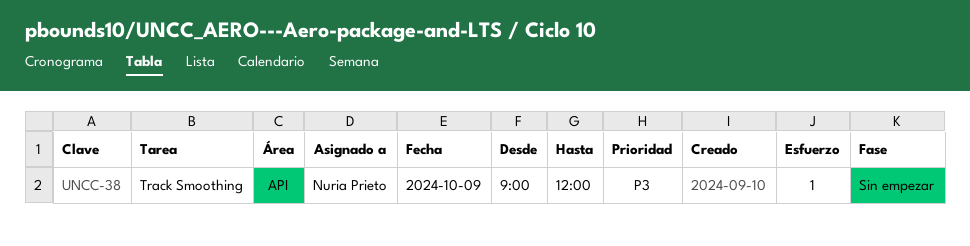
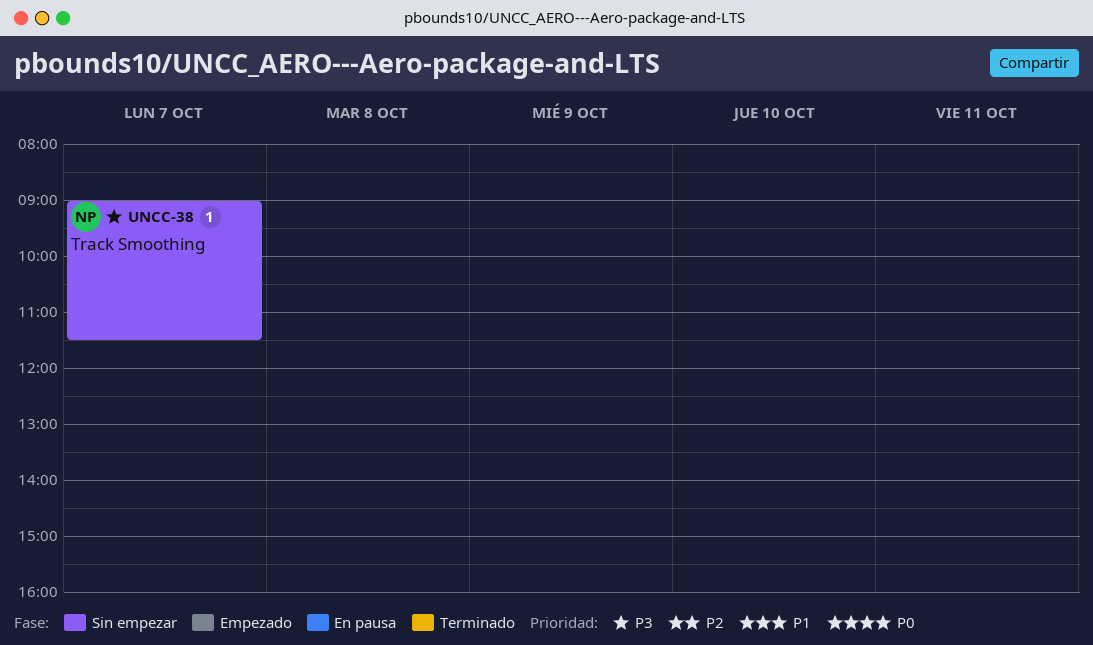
UNCC-38, day: Oct 9 -> Oct 7
UNCC-38, ends: 12:00 -> 11:30

